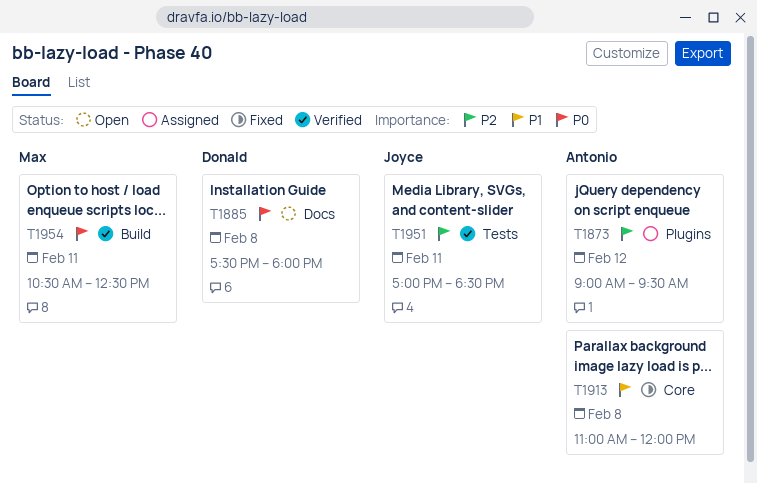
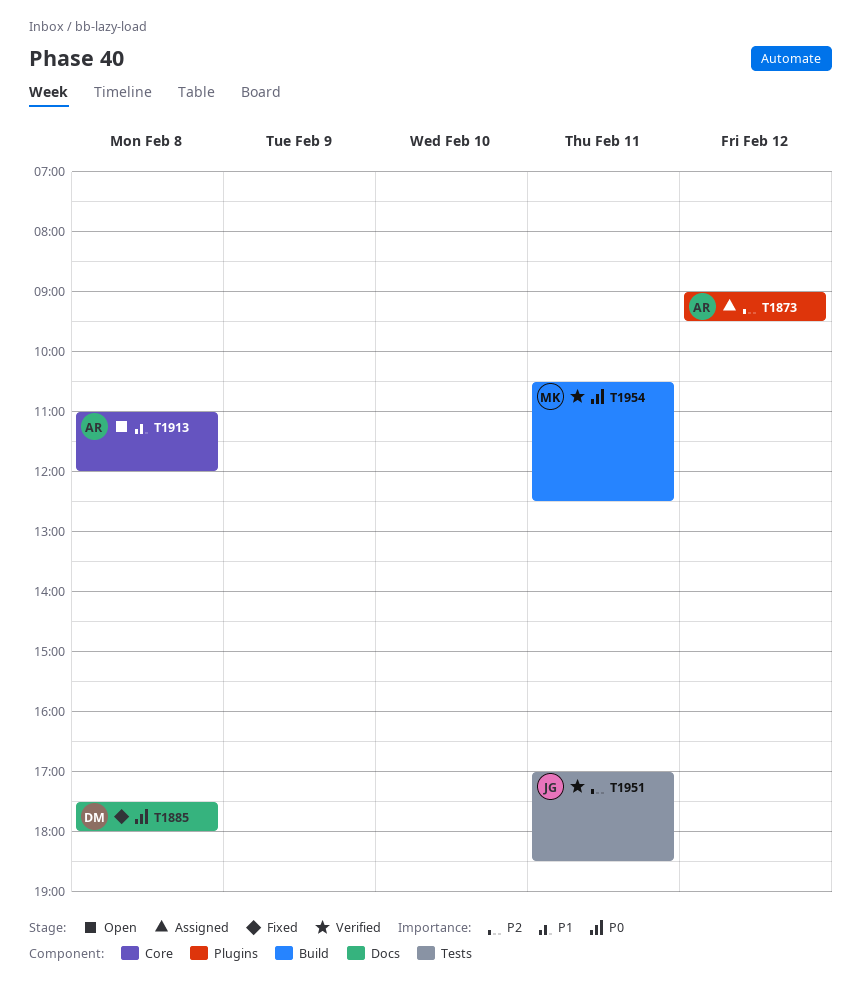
T1885, status: Open -> Fixed
T1913, status: Fixed -> Open

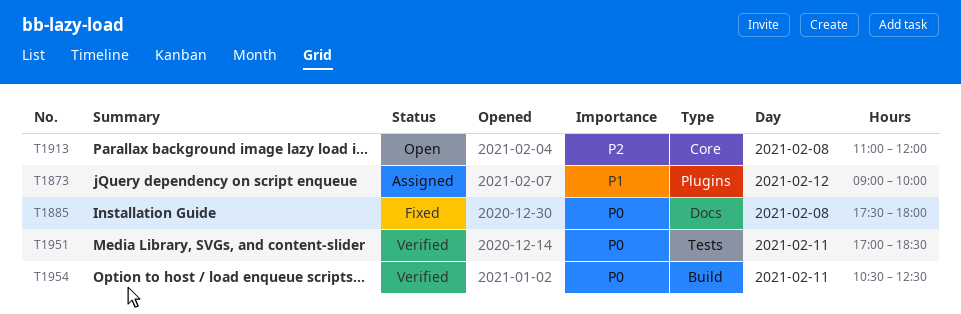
T1873, priority: P2 -> P1
T1873, ends: 09:30 -> 10:00
T1913, priority: P1 -> P2
T1951, priority: P2 -> P0

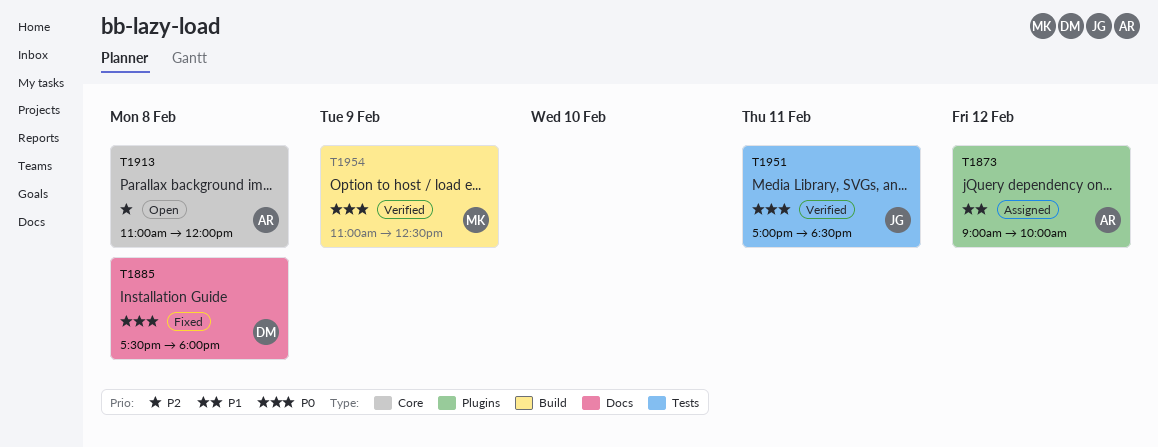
T1954, day: Feb 11 -> Feb 9
T1954, begins: 10:30 -> 11:00

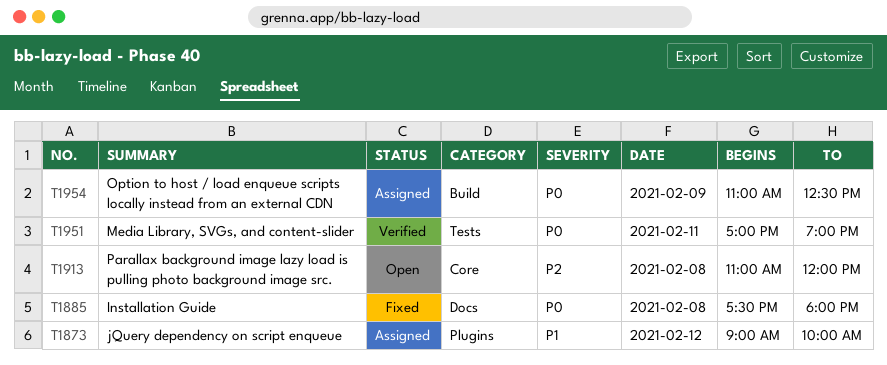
T1951, ends: 18:30 -> 19:00
T1954, status: Verified -> Assigned

